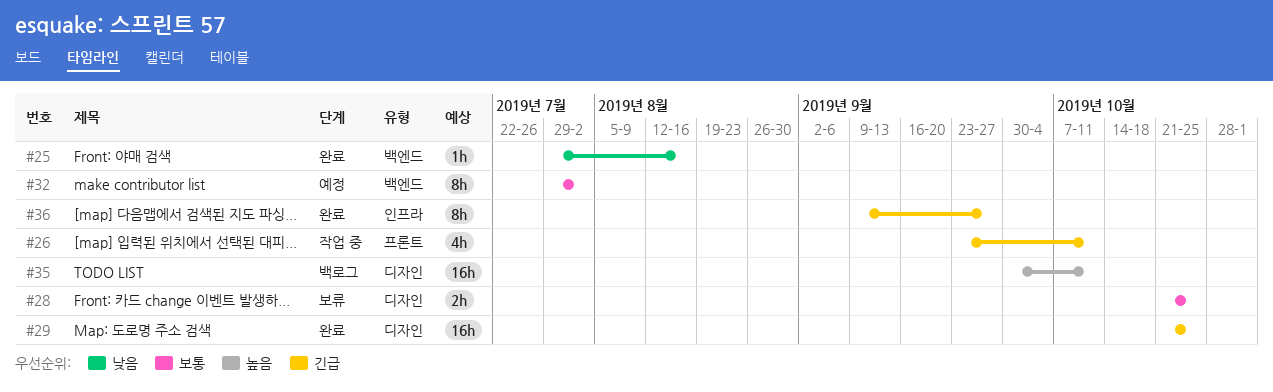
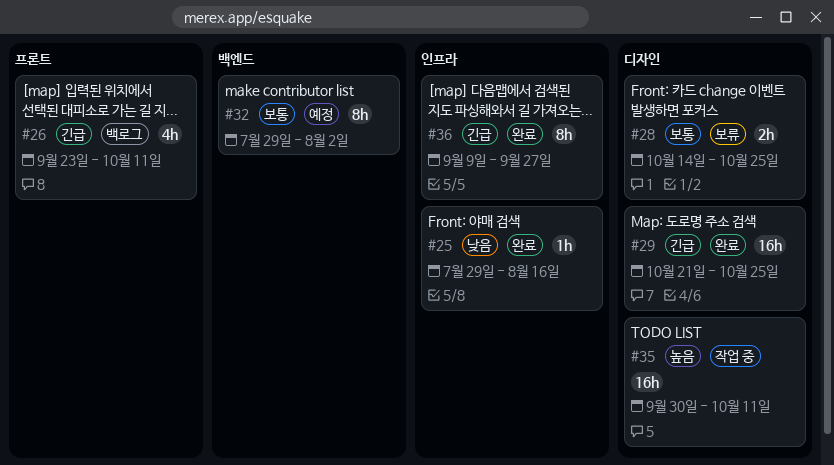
#25, label: 백엔드 -> 인프라
#26, status: 작업 중 -> 백로그
#28, start: Oct 21 -> Oct 14
#35, status: 백로그 -> 작업 중

